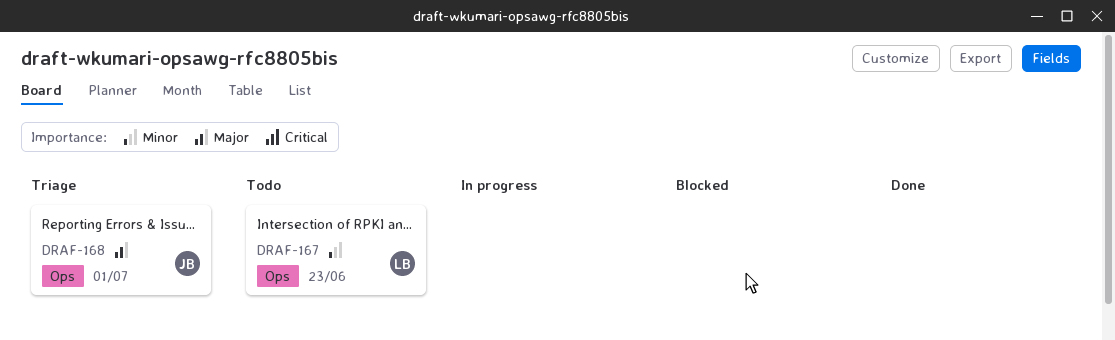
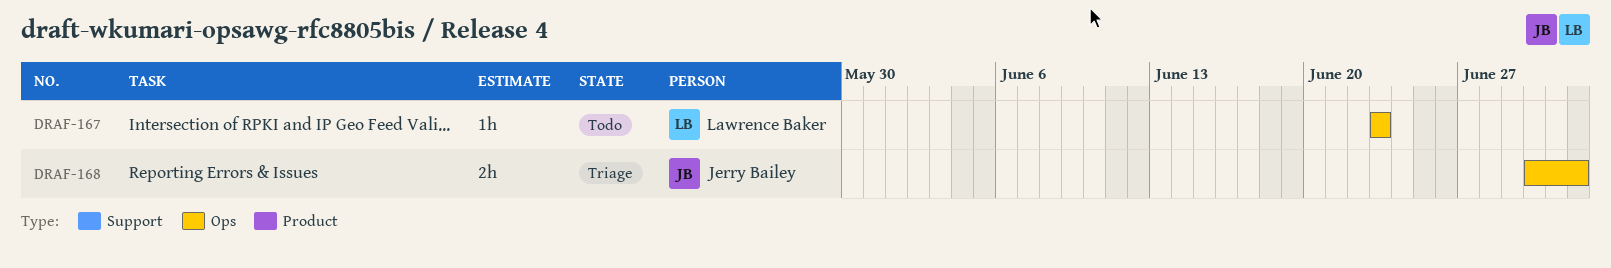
DRAF-168, due: Jul 1 -> Jul 2

